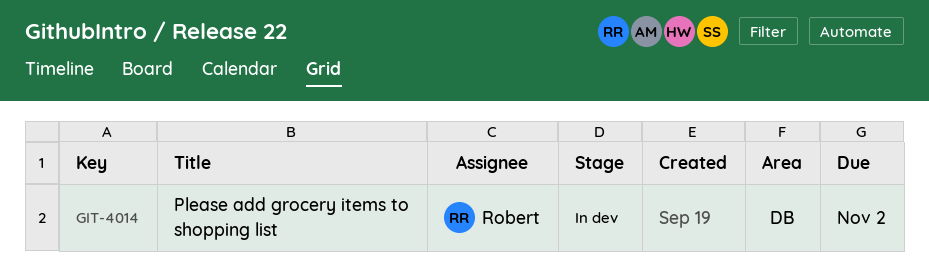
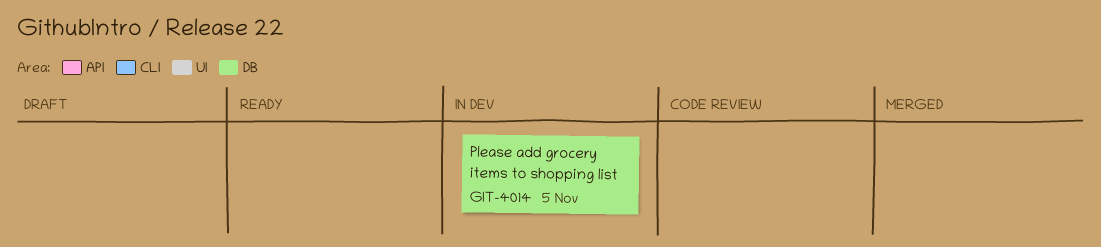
GIT-4014, due: Nov 2 -> Nov 5

